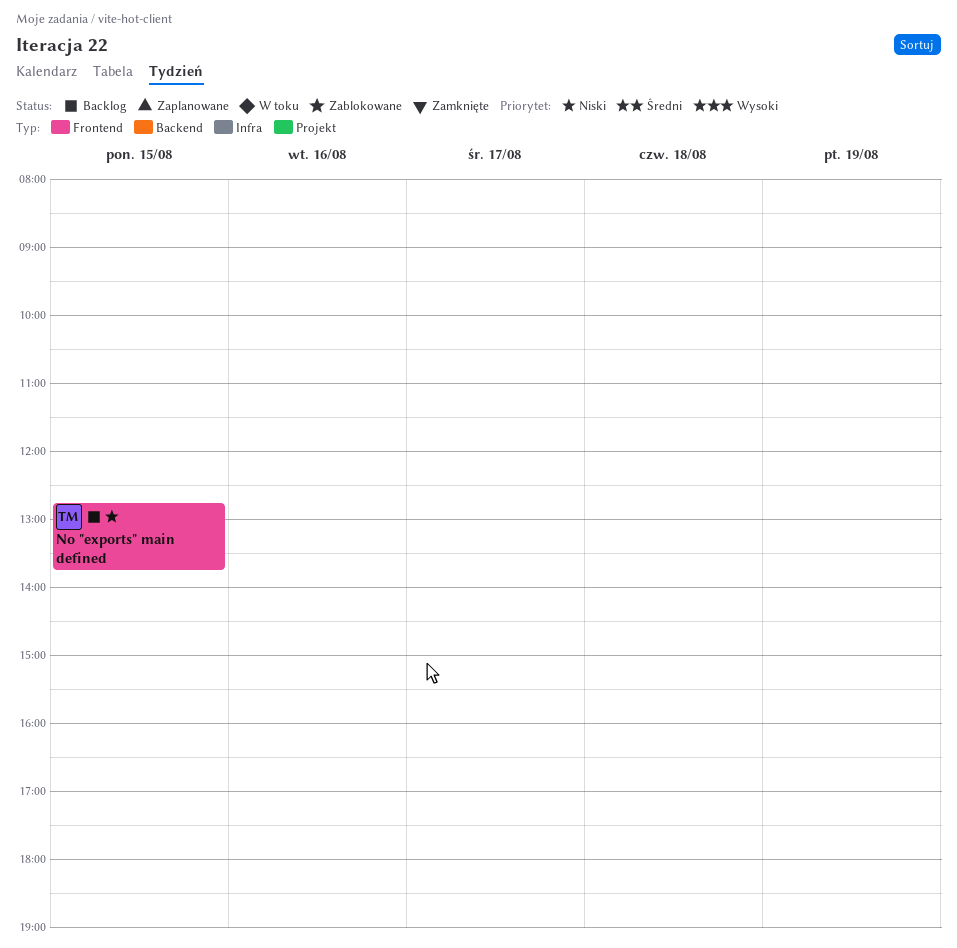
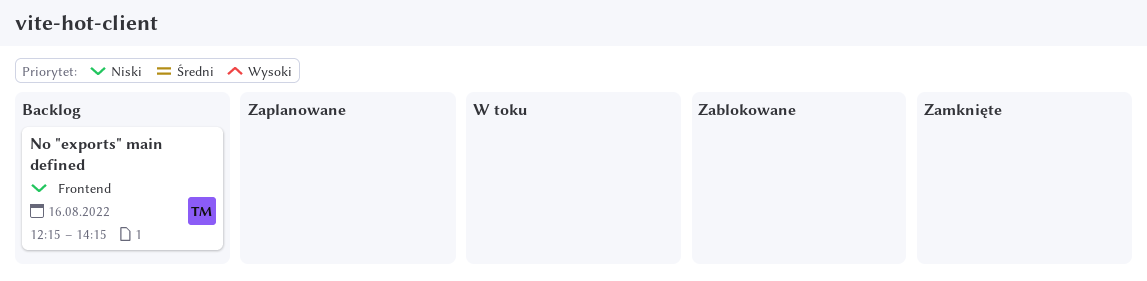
No "exports" main defined, day: Aug 15 -> Aug 16
No "exports" main defined, begins: 12:45 -> 12:15
No "exports" main defined, ends: 13:45 -> 14:15

